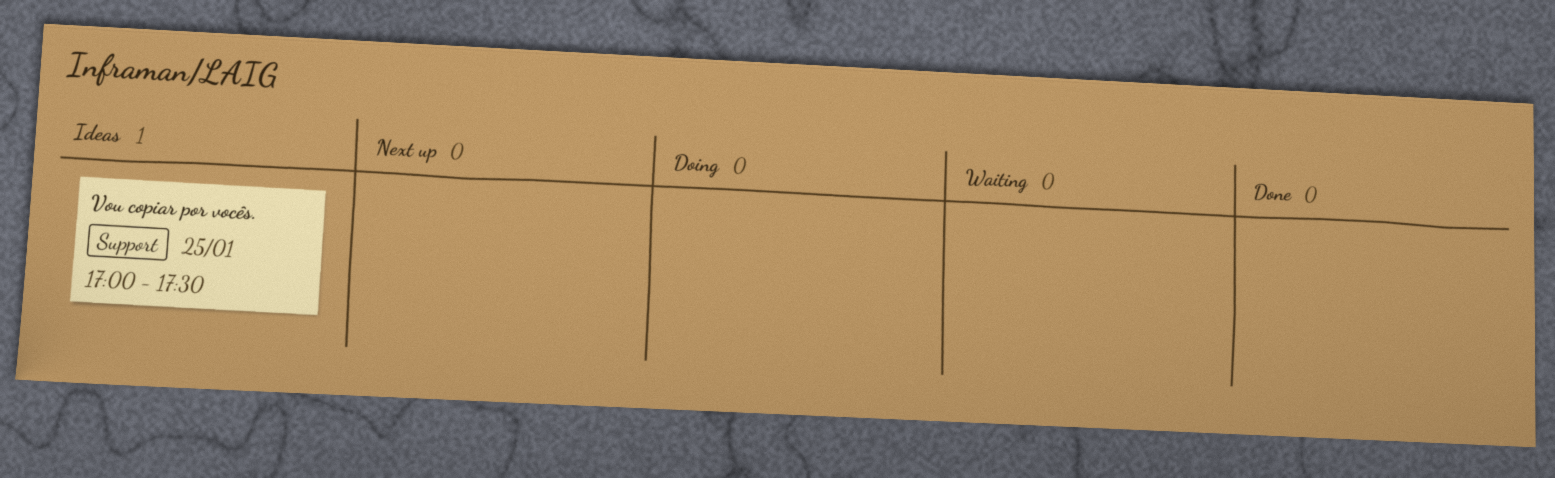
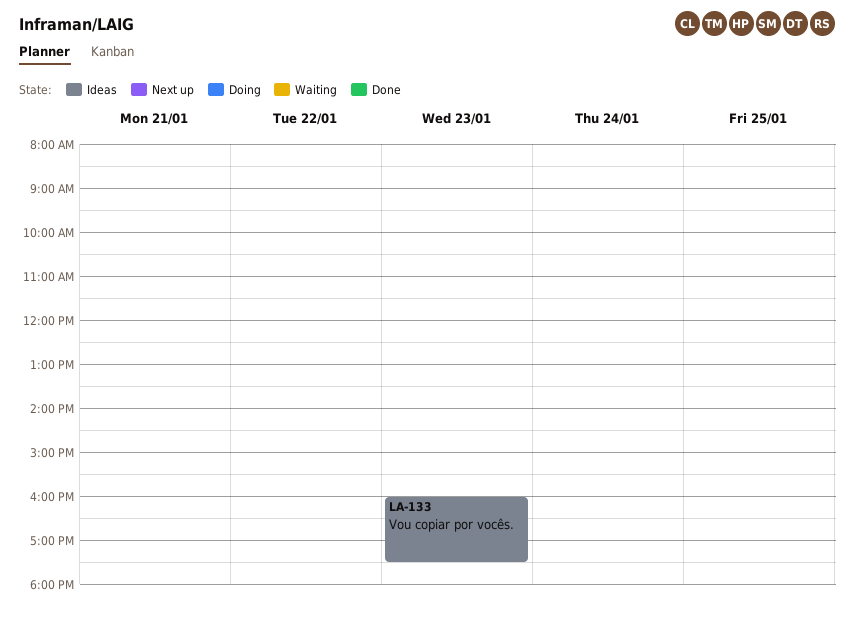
Vou copiar por vocês., day: Jan 25 -> Jan 23
Vou copiar por vocês., begins: 17:00 -> 16:00

